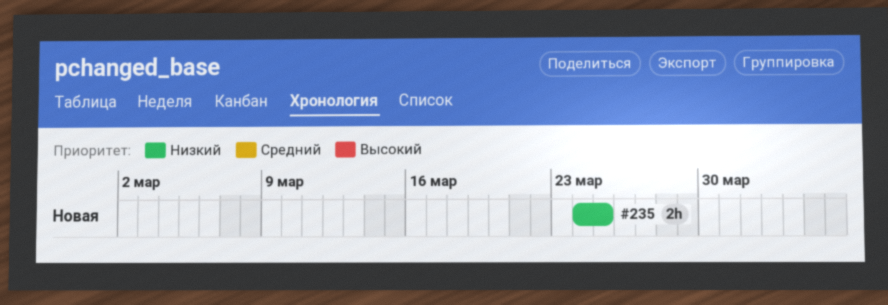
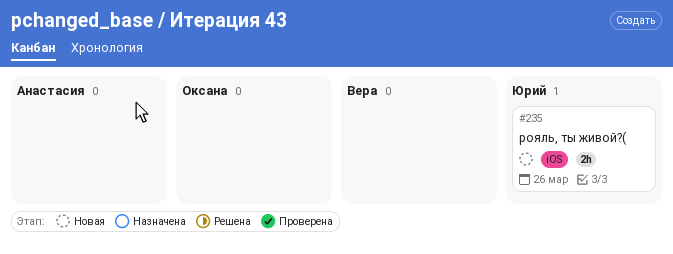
#235, due: Mar 25 -> Mar 26

